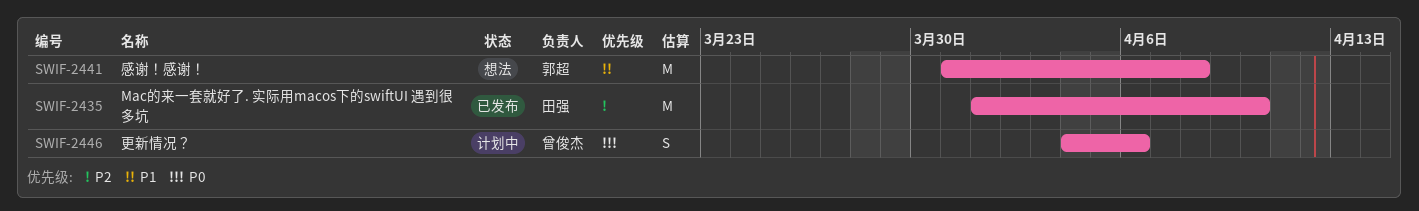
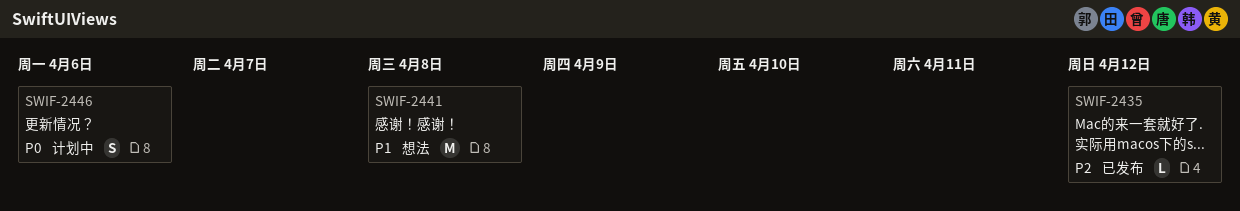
SWIF-2435, estimate: M -> L
SWIF-2435, due: Apr 10 -> Apr 12

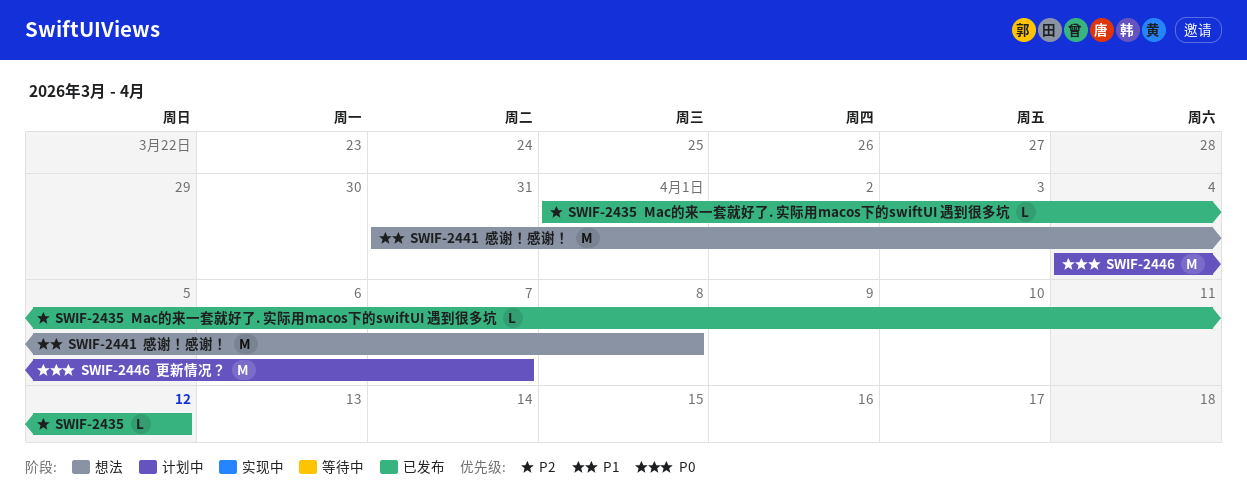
SWIF-2446, estimate: S -> M
SWIF-2446, due: Apr 6 -> Apr 7

